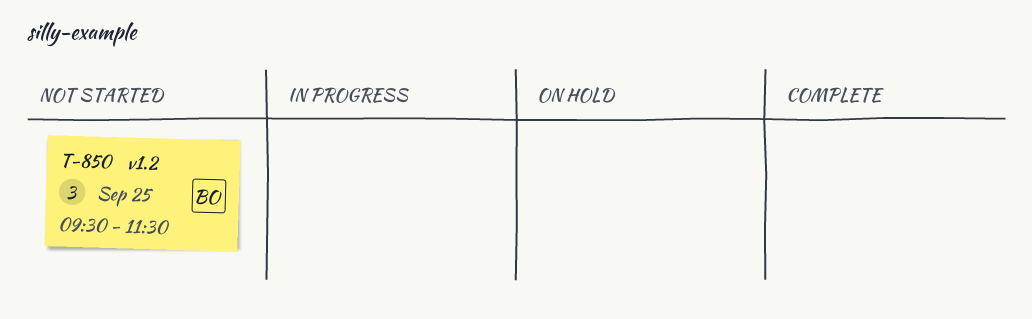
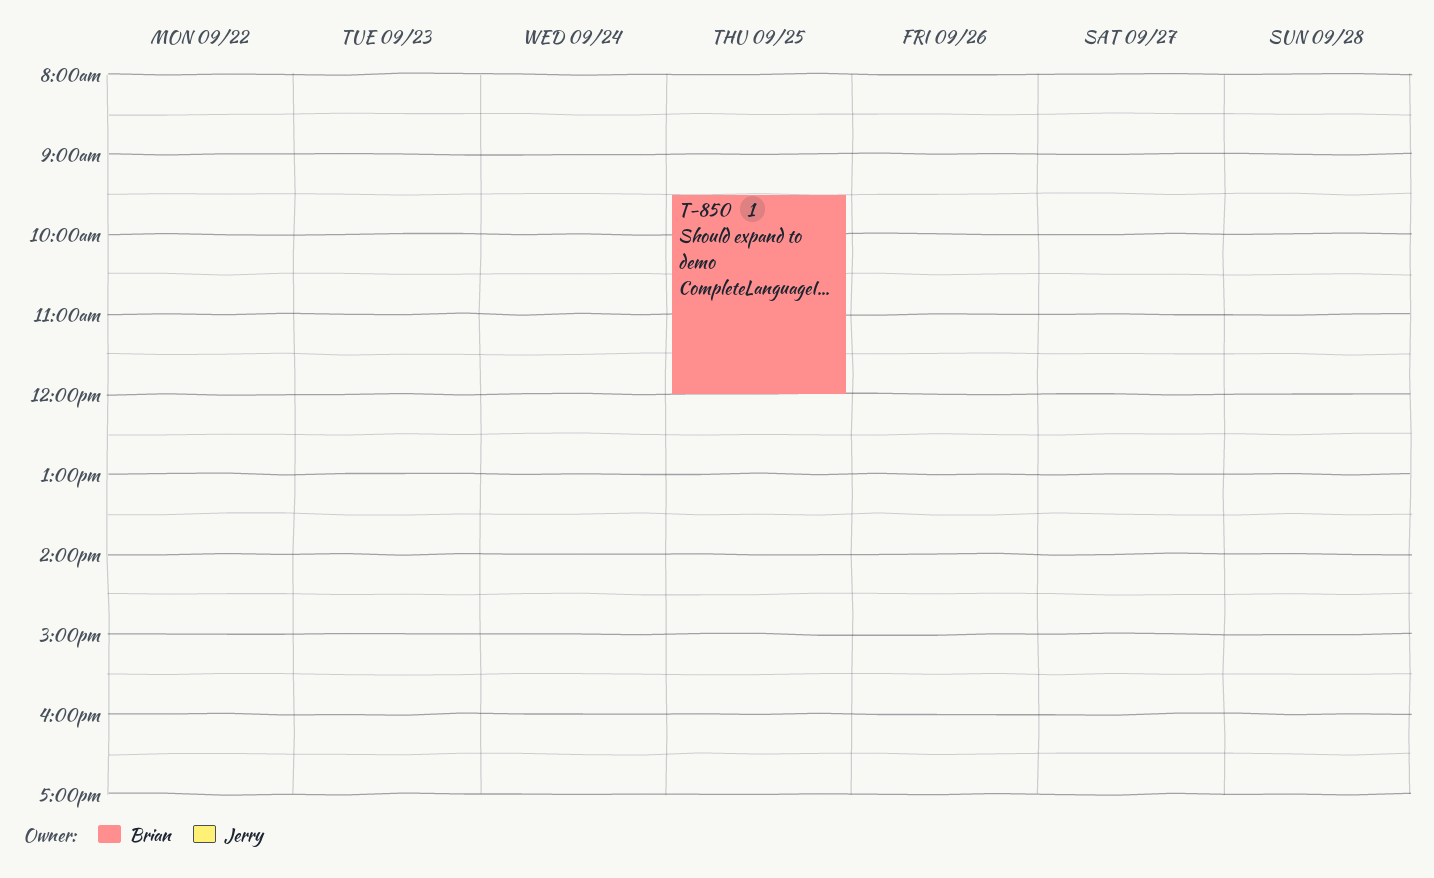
T-850, estimate: 3 -> 1
T-850, ends: 11:30 -> 12:00

